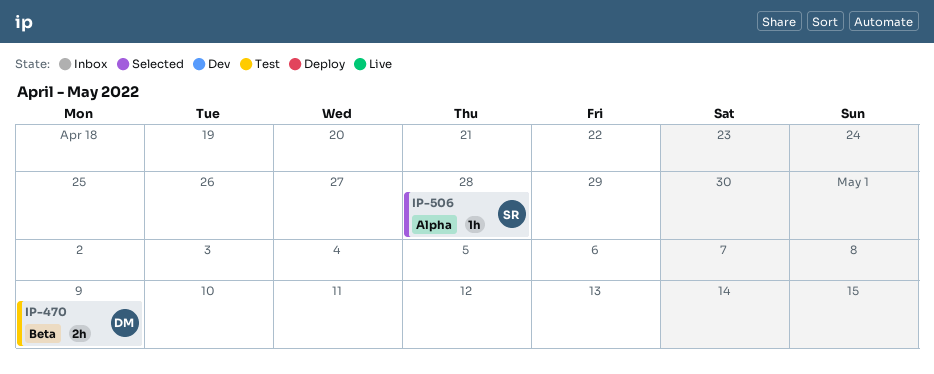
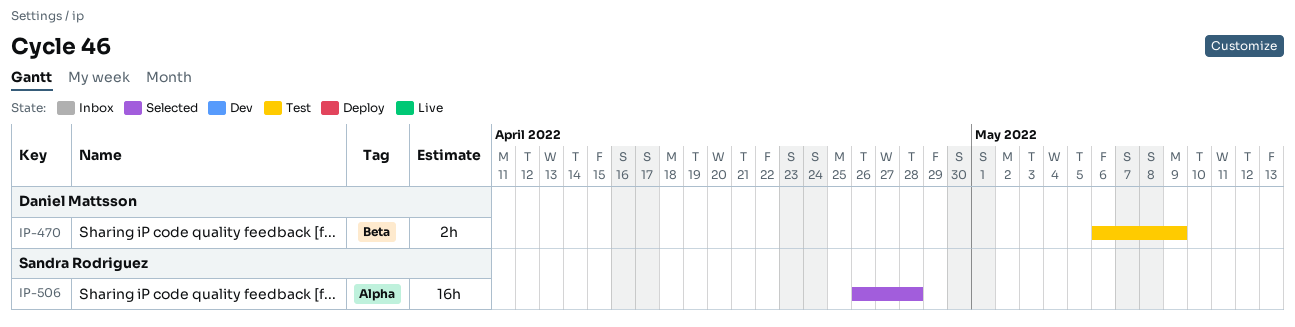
IP-506, estimate: 1h -> 16h

